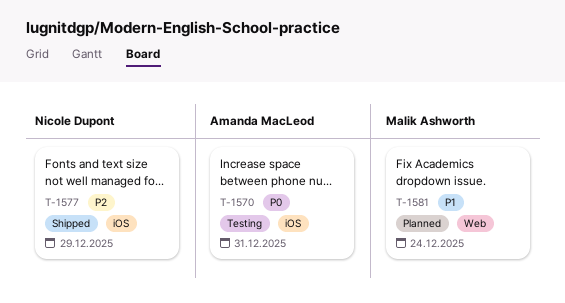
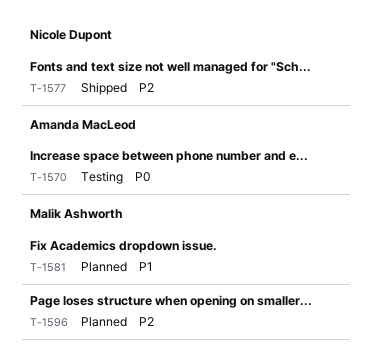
T-1596: none -> present

